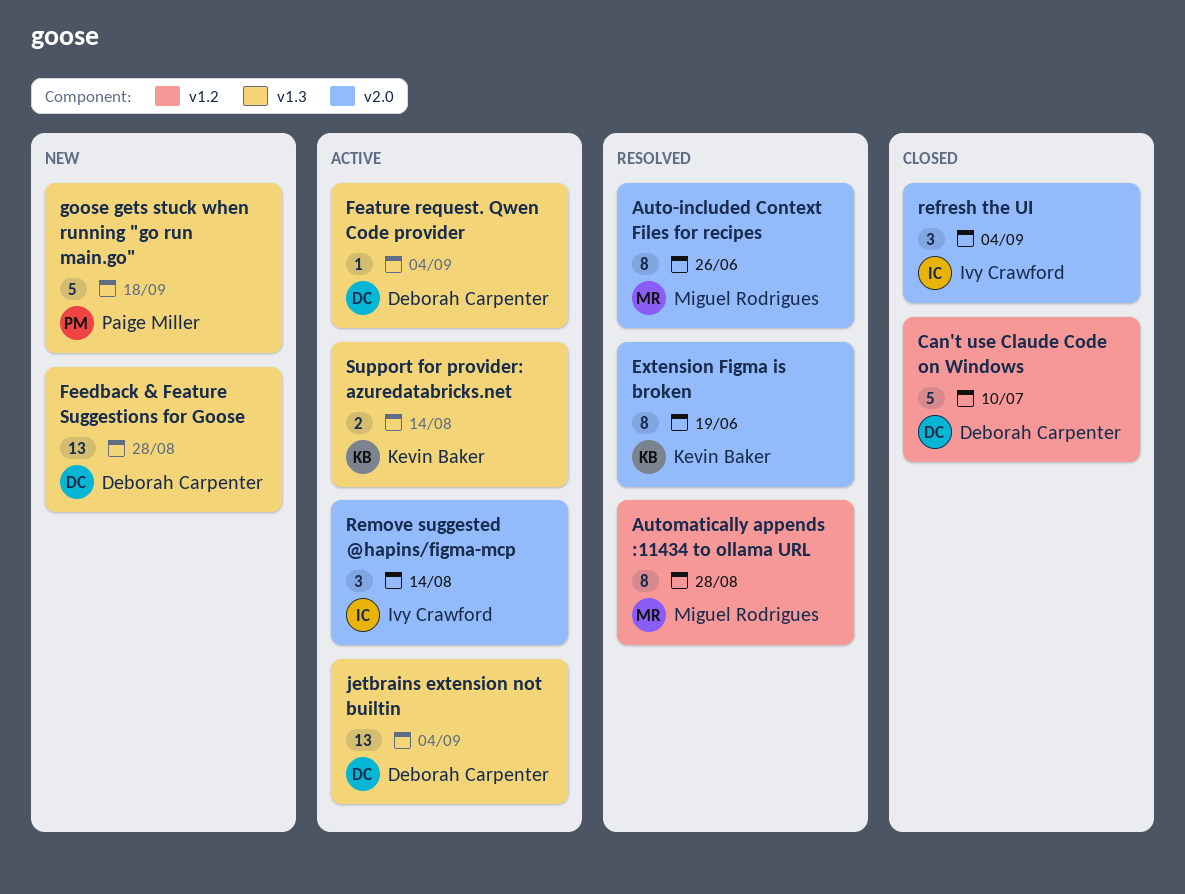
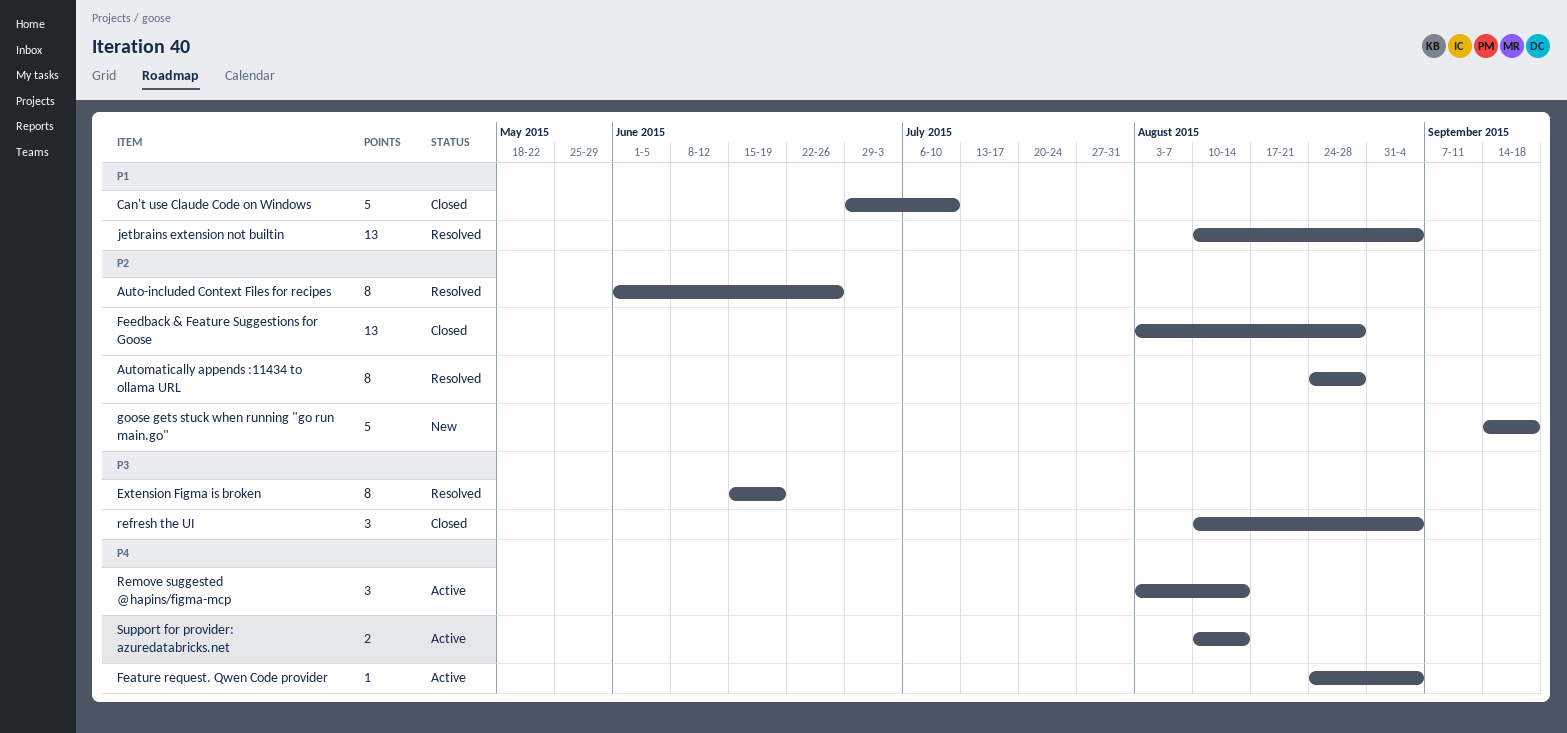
Feedback & Feature Suggestions for Goose, status: New -> Closed
jetbrains extension not builtin, status: Active -> Resolved

